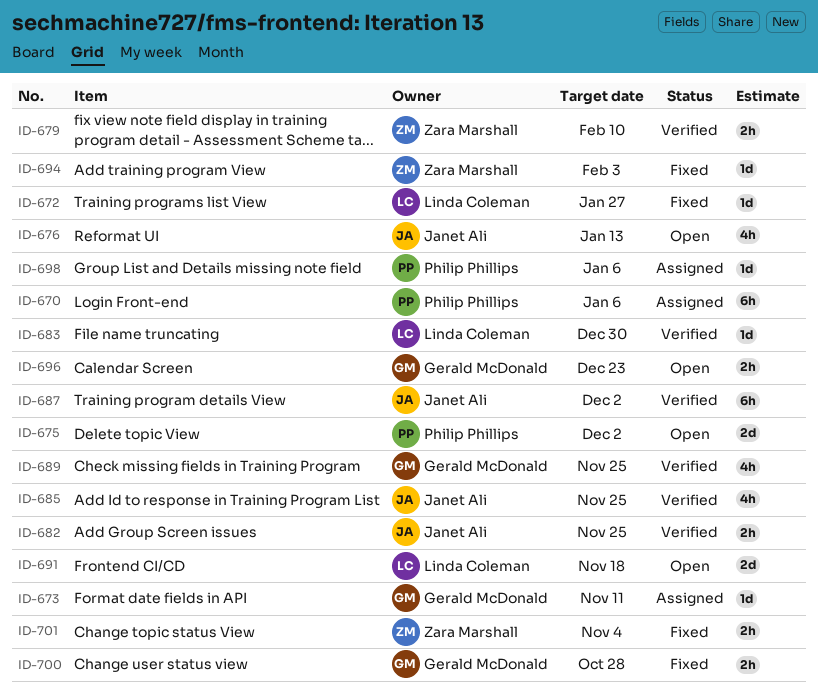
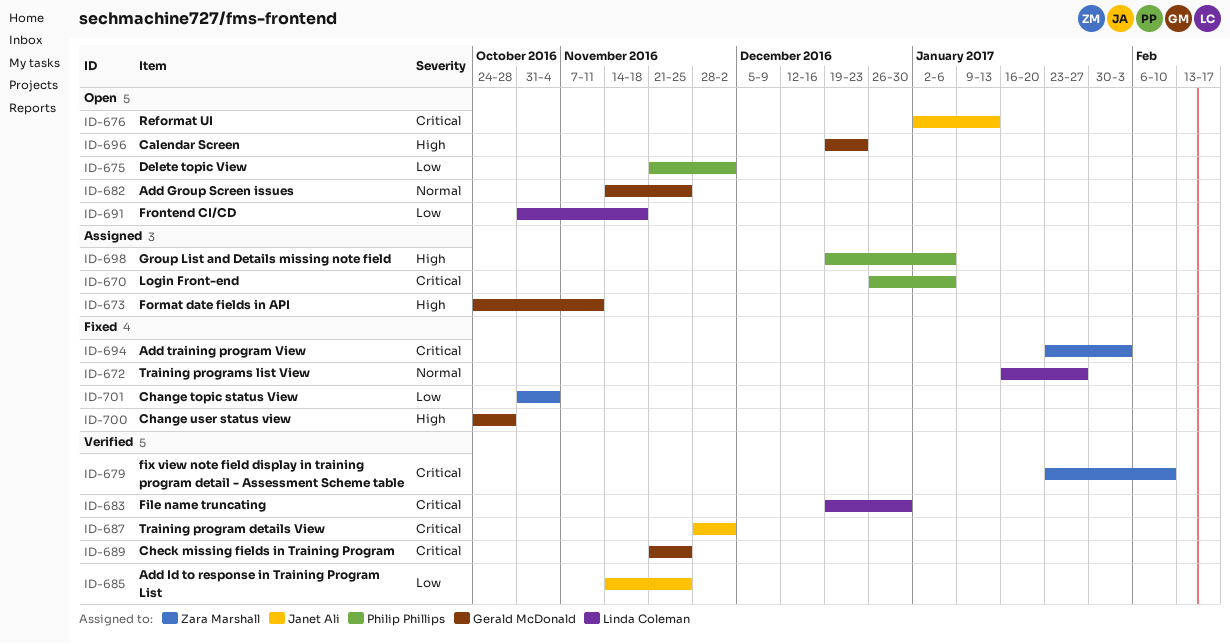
ID-682, status: Verified -> Open
ID-682, owner: Janet Ali -> Gerald McDonald

